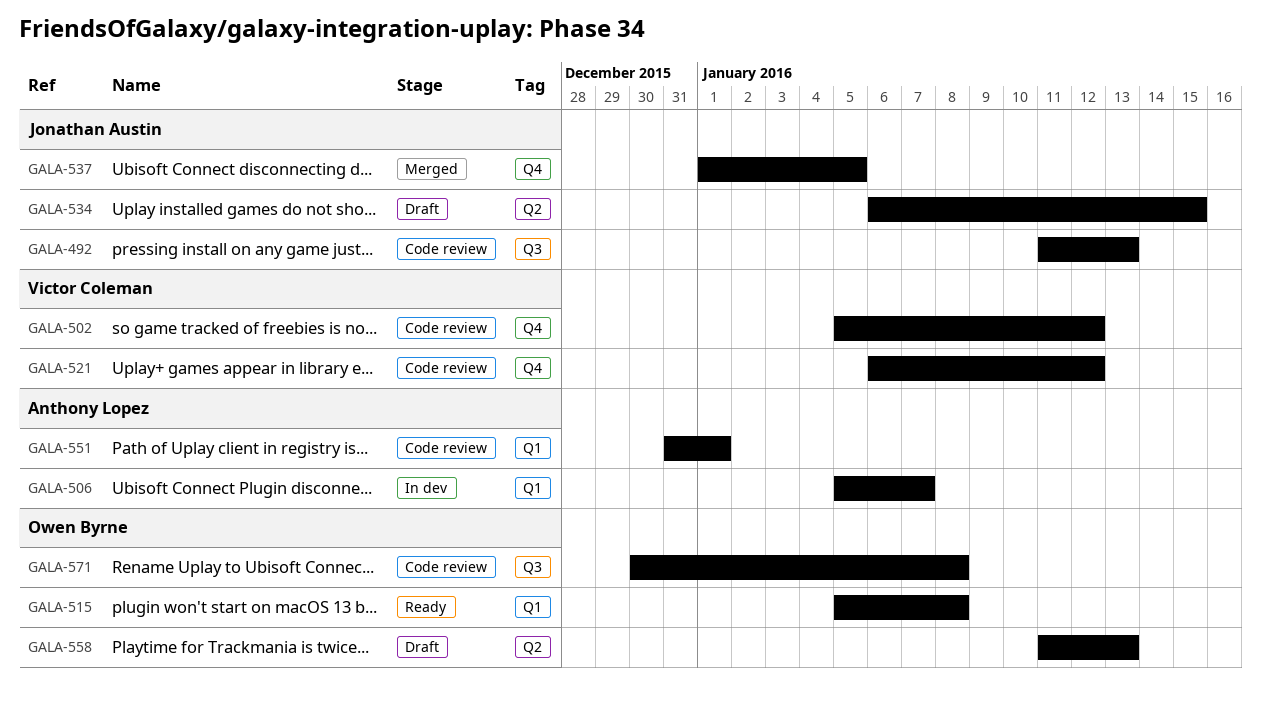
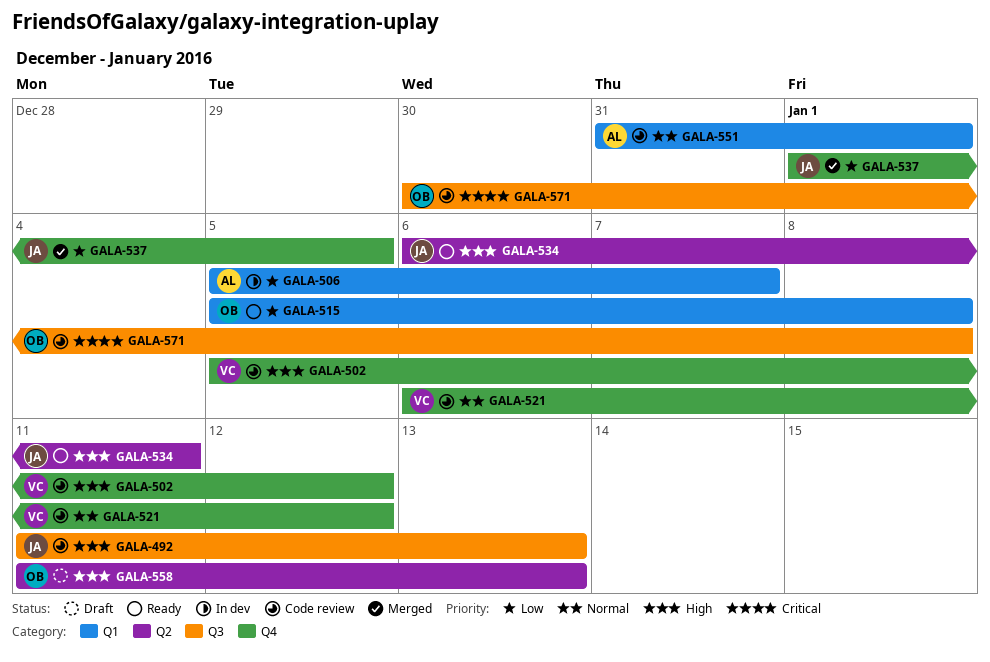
GALA-534, status: Draft -> Ready
GALA-534, due: Jan 15 -> Jan 11

